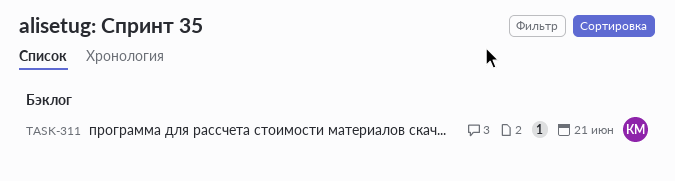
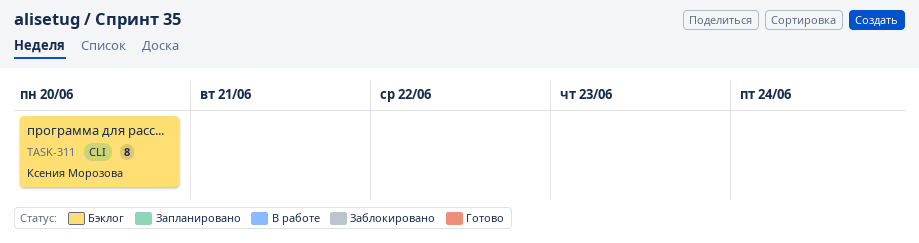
TASK-311, estimate: 1 -> 8
TASK-311, due: Jun 21 -> Jun 20

